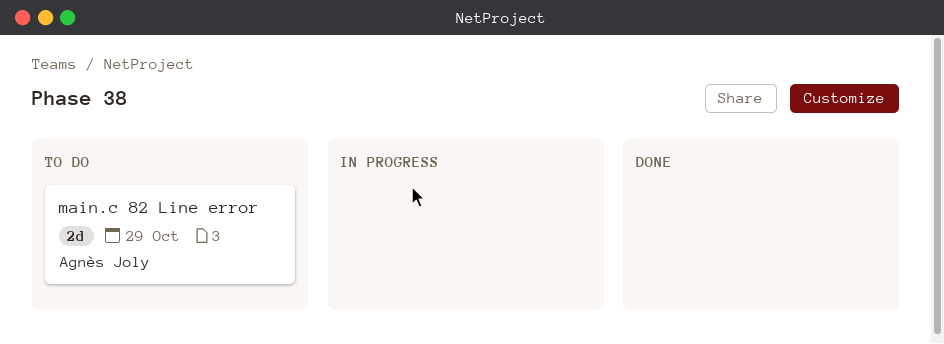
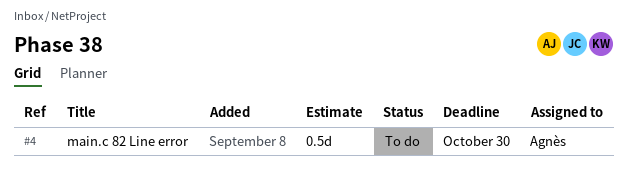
main.c 82 Line error, estimate: 2d -> 0.5d
main.c 82 Line error, due: Oct 29 -> Oct 30

